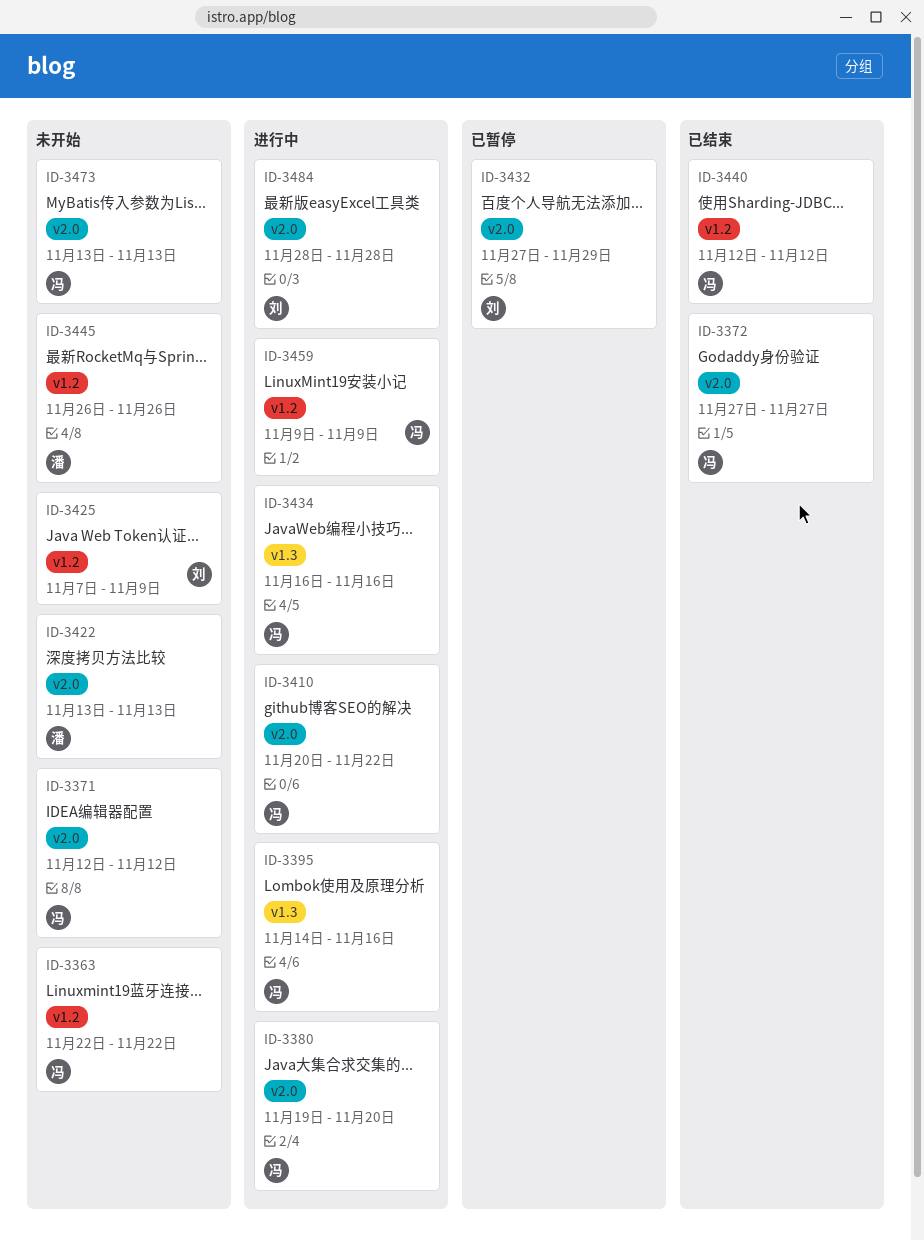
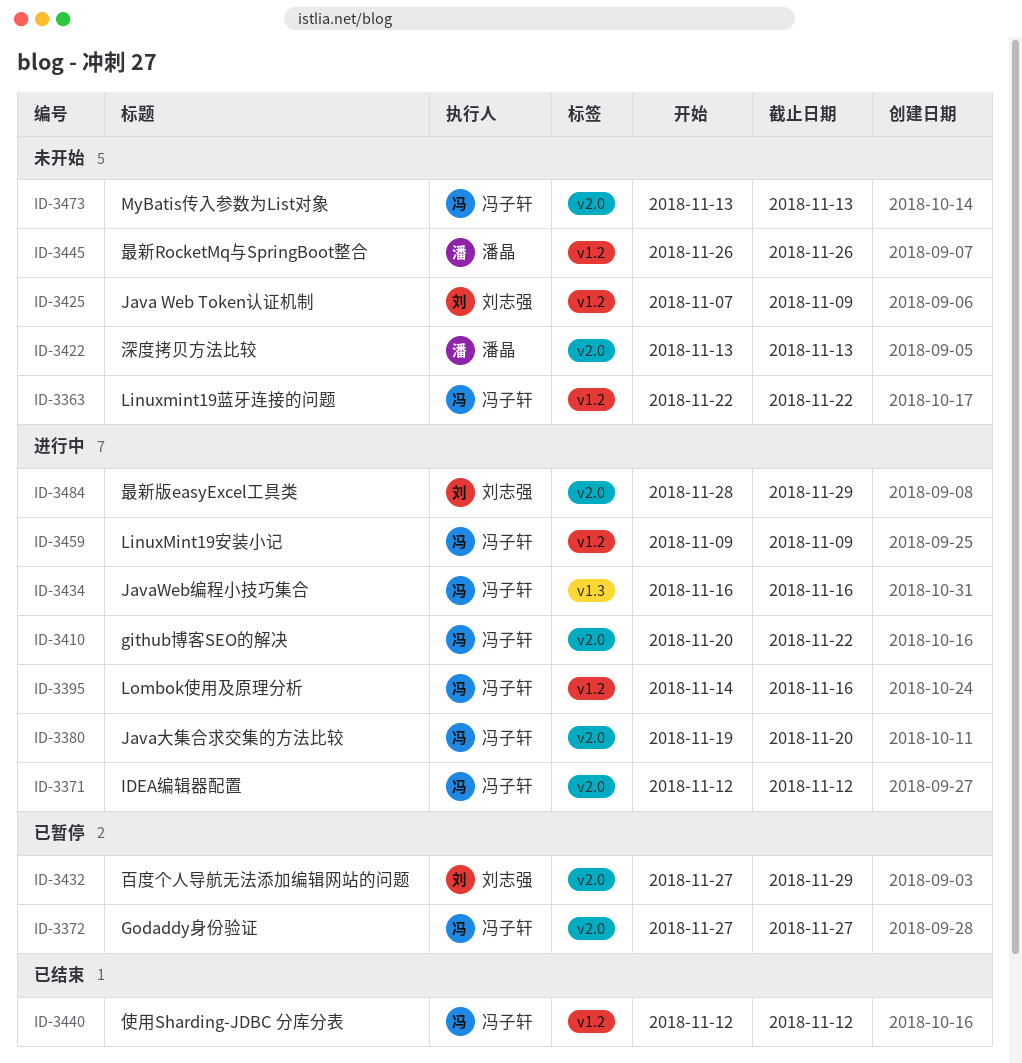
ID-3371, status: 未开始 -> 进行中
ID-3372, status: 已结束 -> 已暂停
ID-3395, label: v1.3 -> v1.2
ID-3484, due: Nov 28 -> Nov 29

